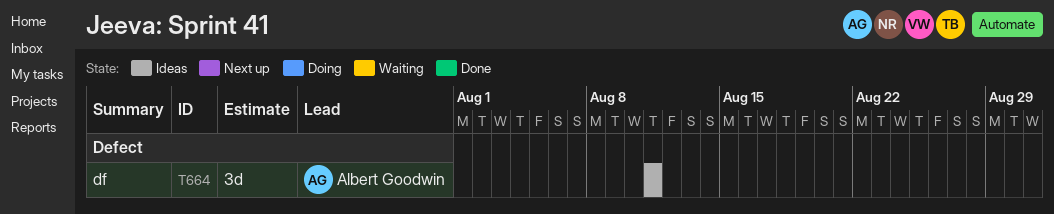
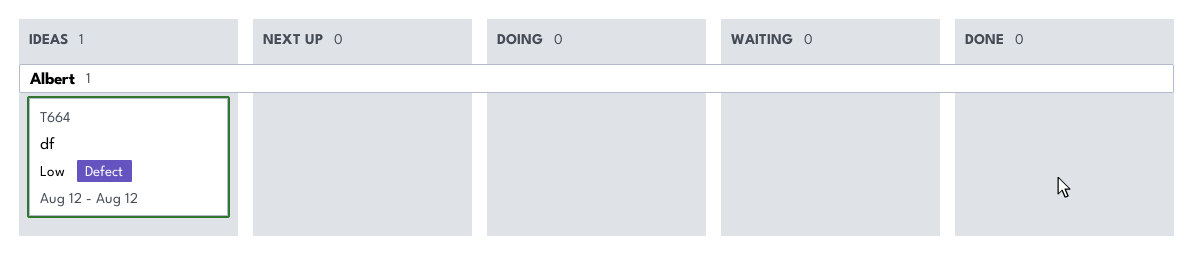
T664, start: Aug 11 -> Aug 12
T664, due: Aug 11 -> Aug 12

